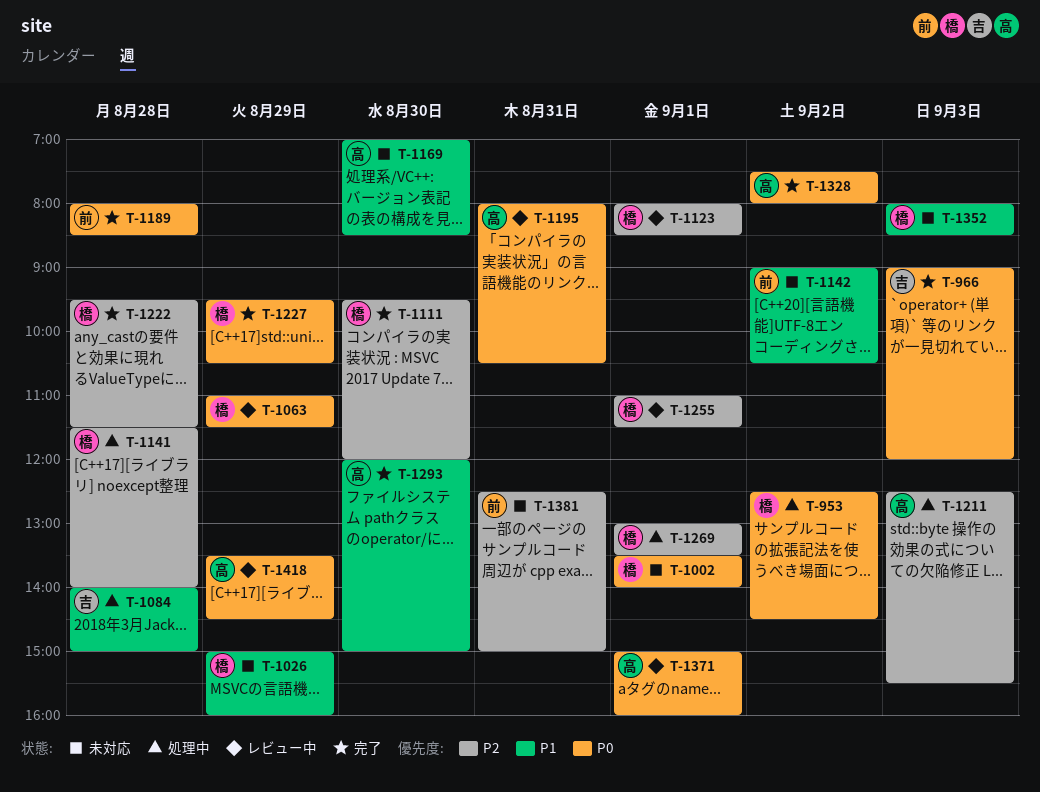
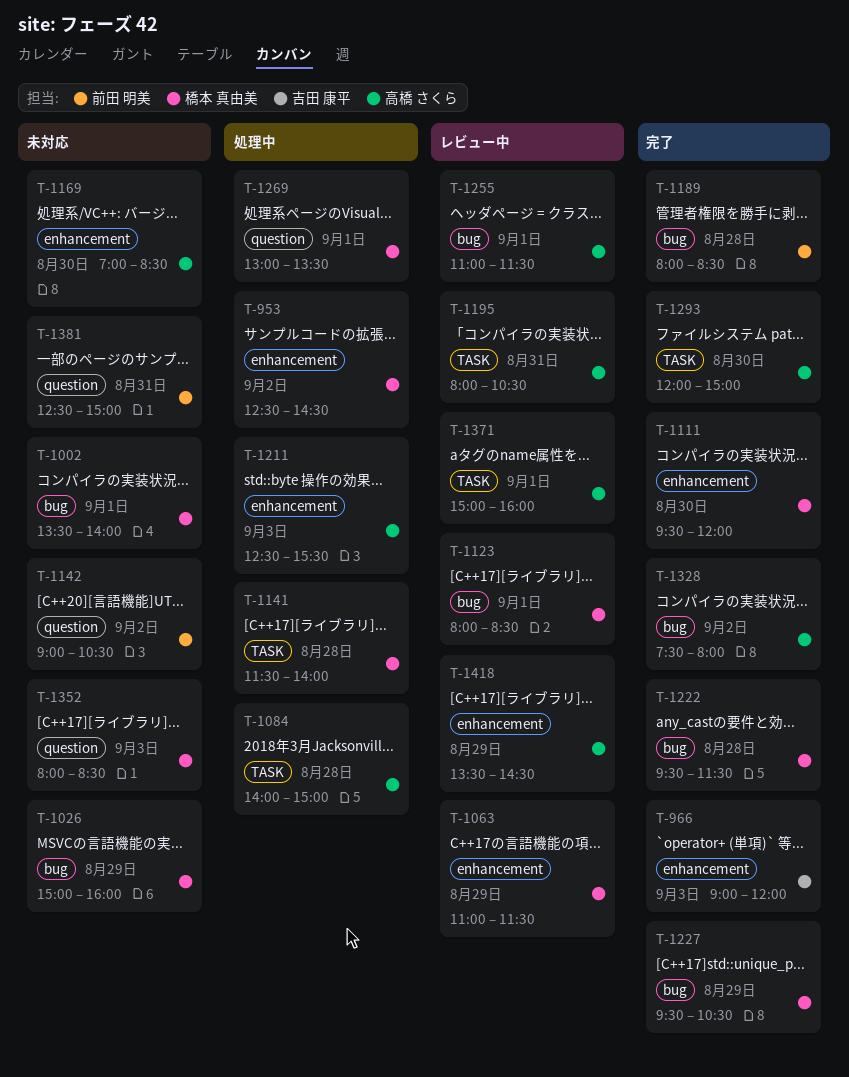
T-1084, owner: 吉田 康平 -> 高橋 さくら
T-1255, owner: 橋本 真由美 -> 高橋 さくら

